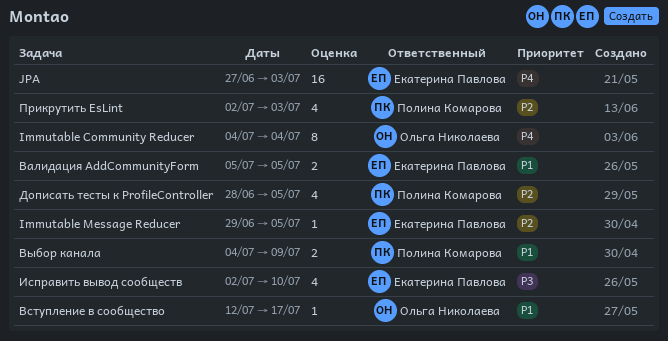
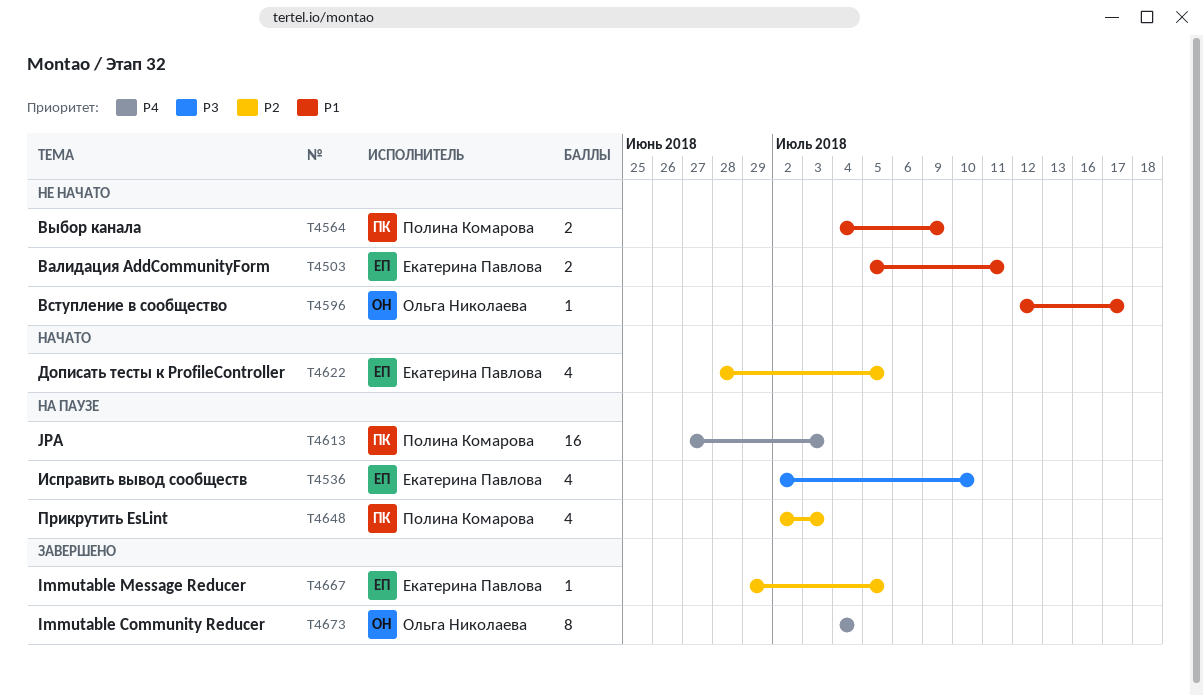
JPA, owner: Екатерина Павлова -> Полина Комарова
Валидация AddCommunityForm, due: Jul 5 -> Jul 11
Дописать тесты к ProfileController, owner: Полина Комарова -> Екатерина Павлова

